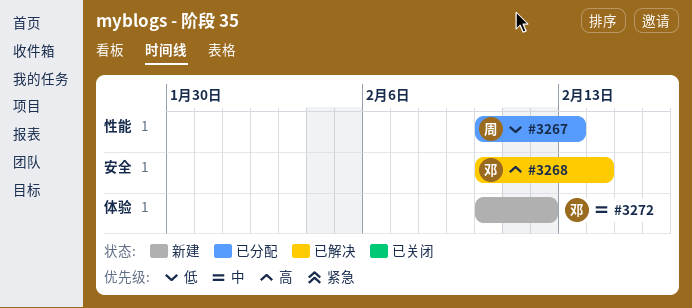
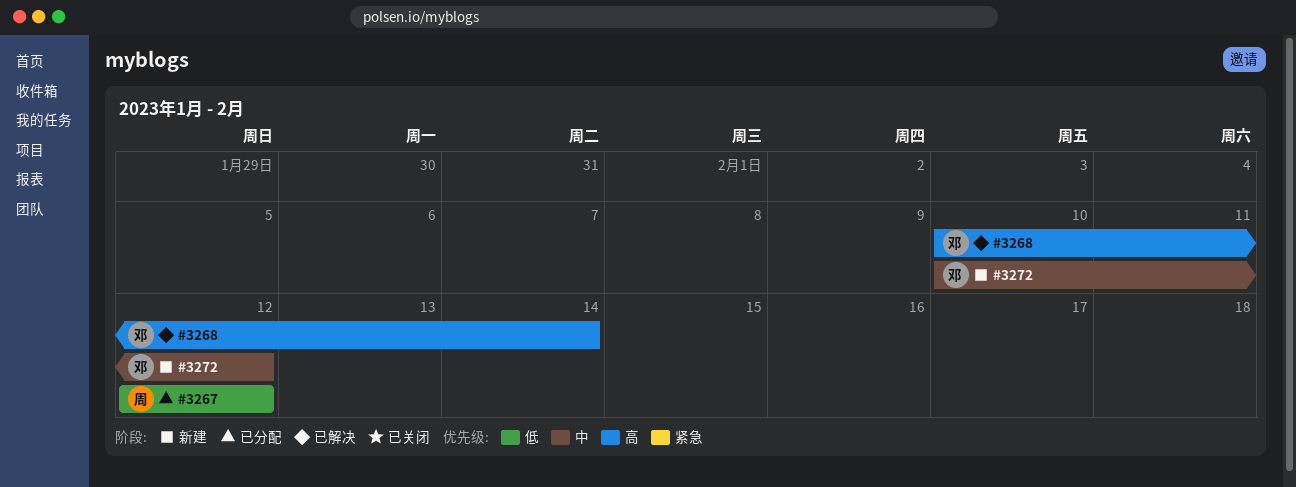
#3267, start: Feb 10 -> Feb 12
#3267, due: Feb 13 -> Feb 12

